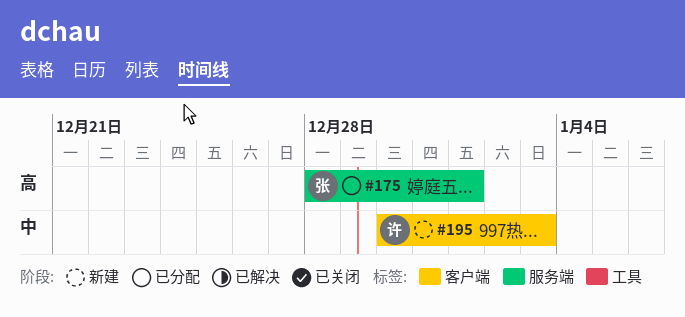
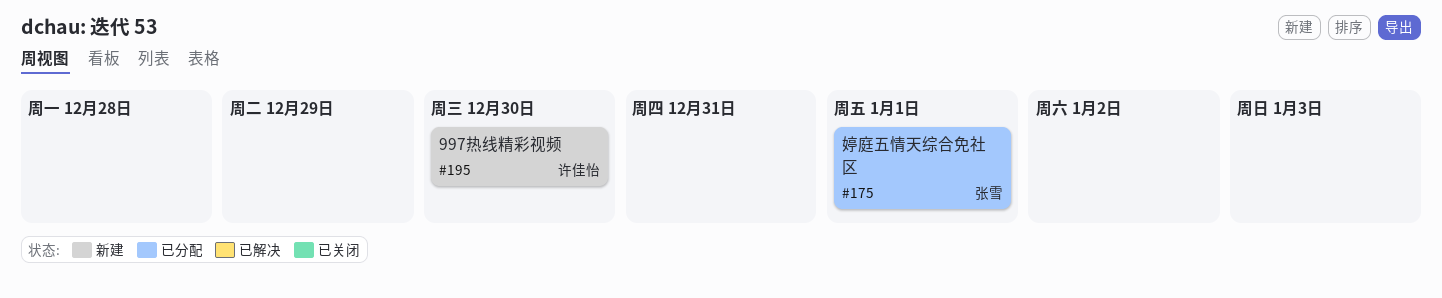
#195, due: Jan 3 -> Dec 30

